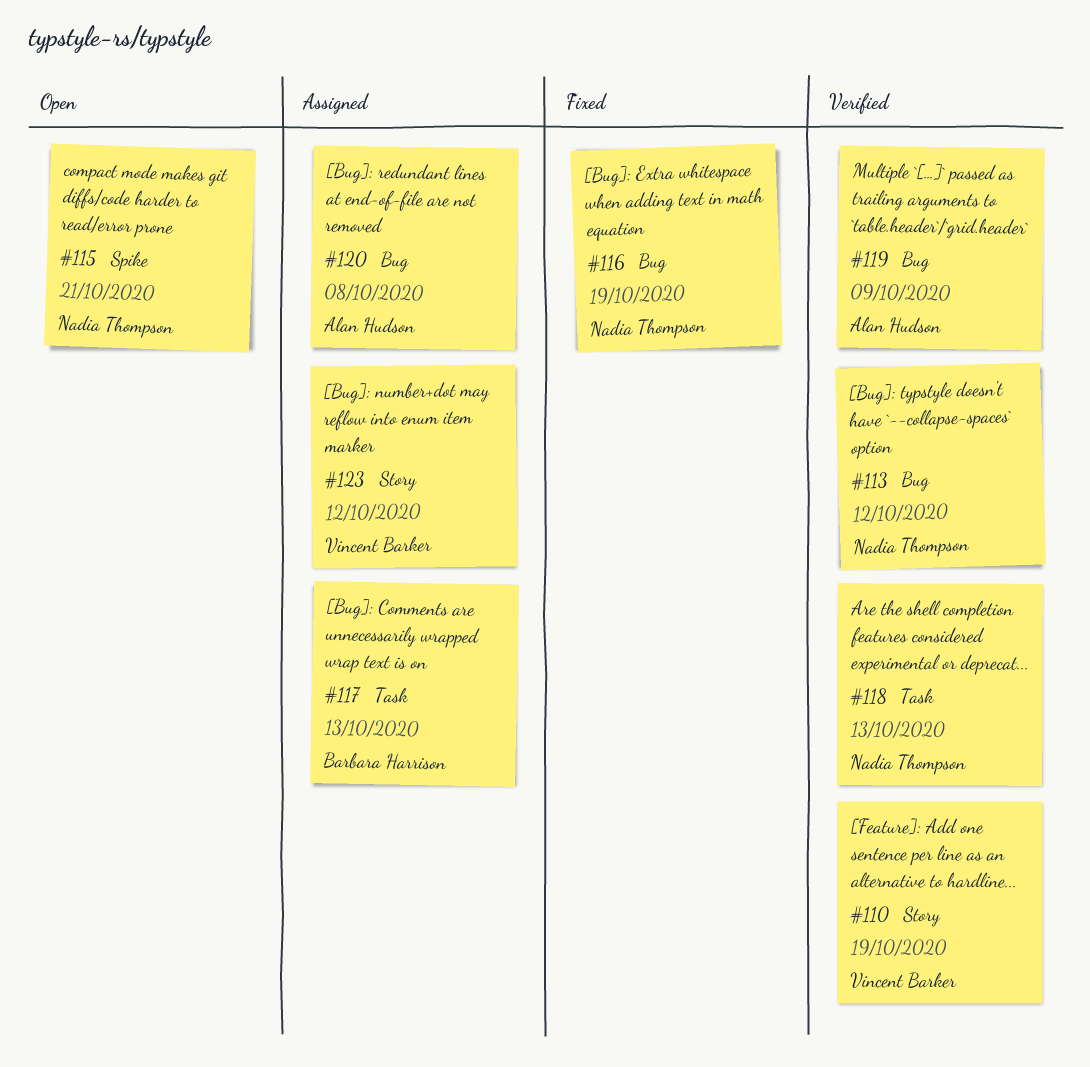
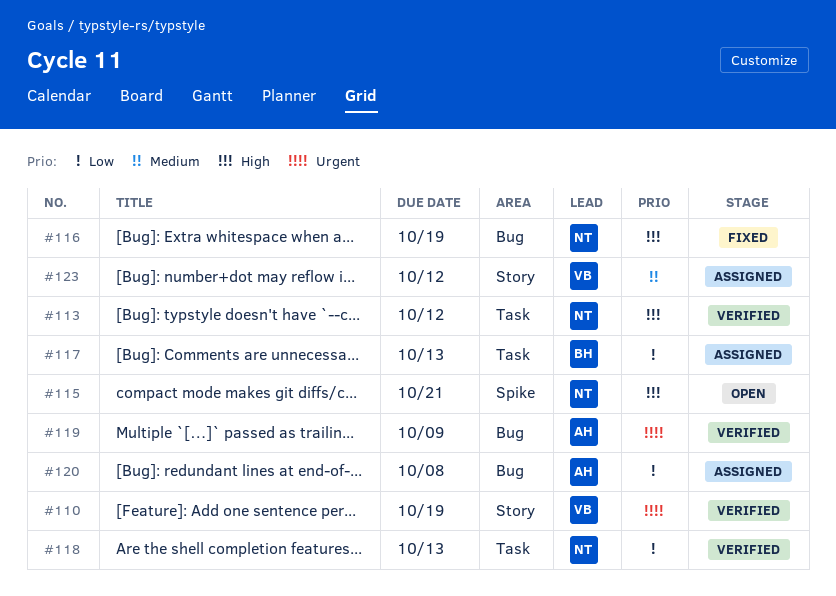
#113, label: Bug -> Task

